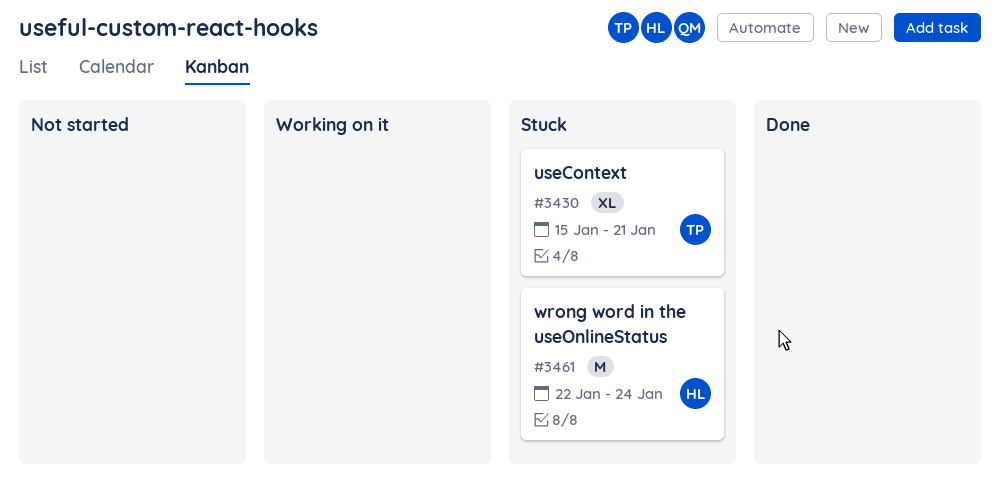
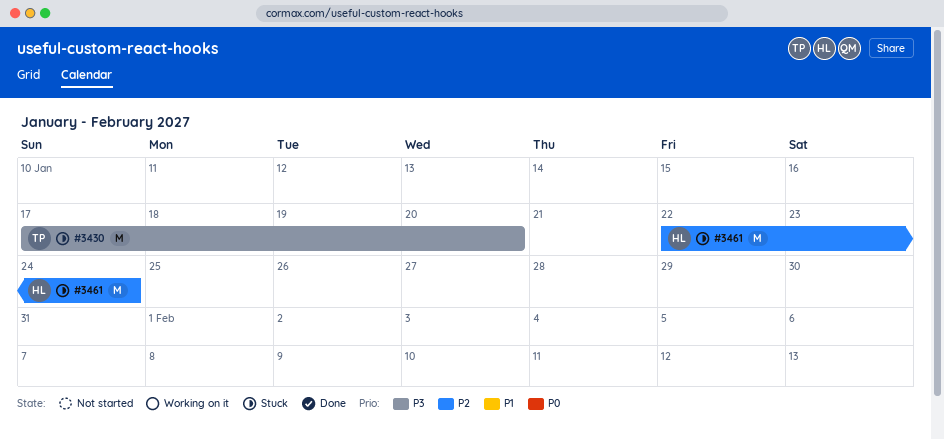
#3430, estimate: XL -> M
#3430, start: Jan 15 -> Jan 17
#3430, due: Jan 21 -> Jan 20

